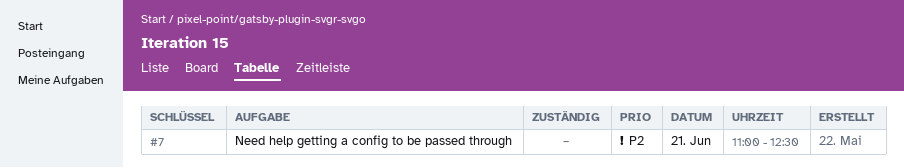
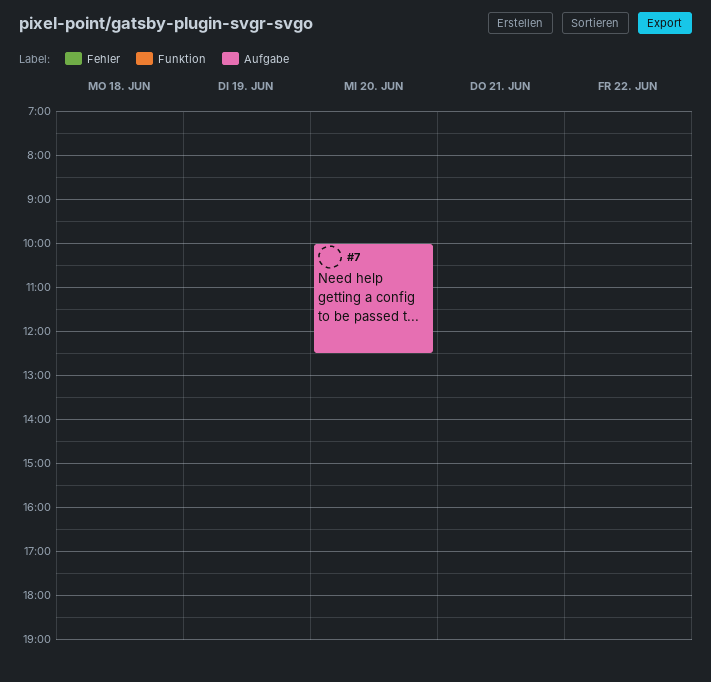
#7, day: Jun 21 -> Jun 20
#7, begins: 11:00 -> 10:00

